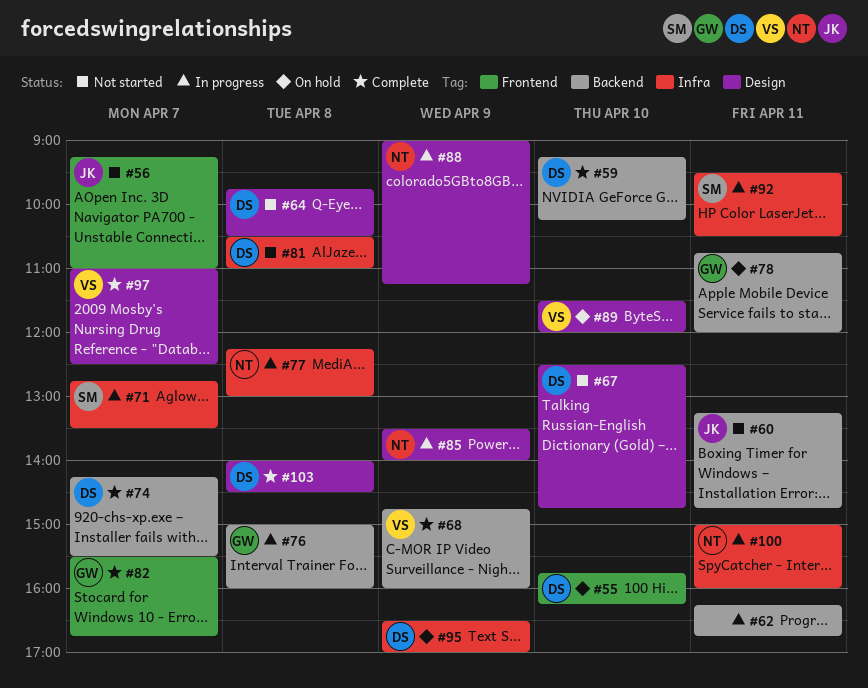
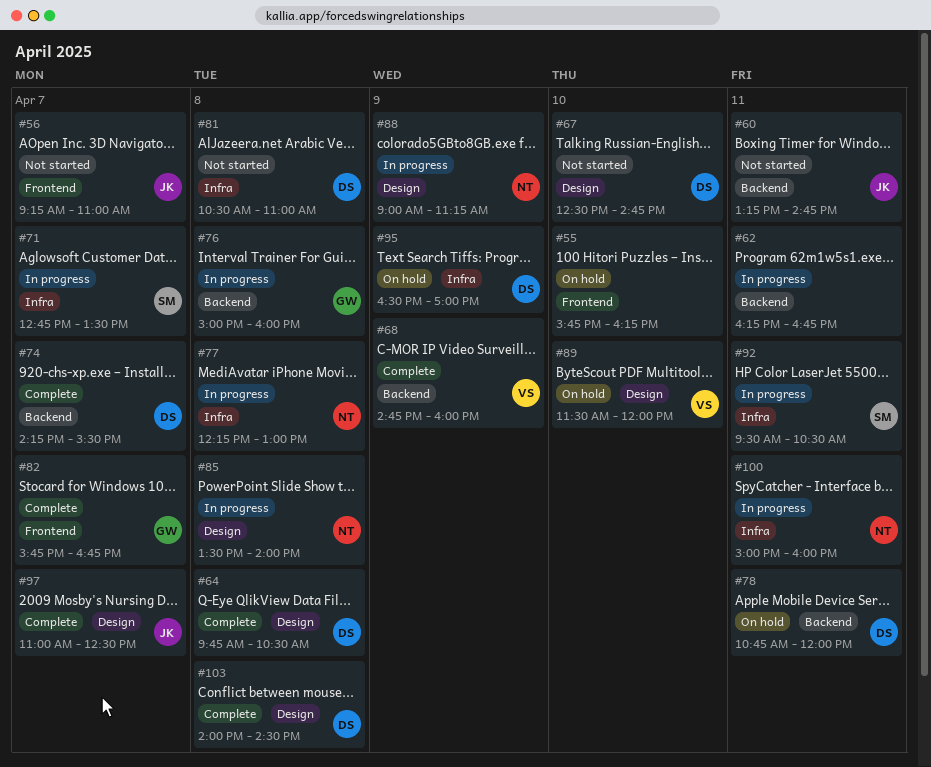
#55, owner: DS -> none
#59: present -> none
#64, status: Not started -> Complete
#78, owner: GW -> DS
#82, begins: 15:30 -> 15:45
#85, day: Apr 9 -> Apr 8
#97, owner: VS -> JK

